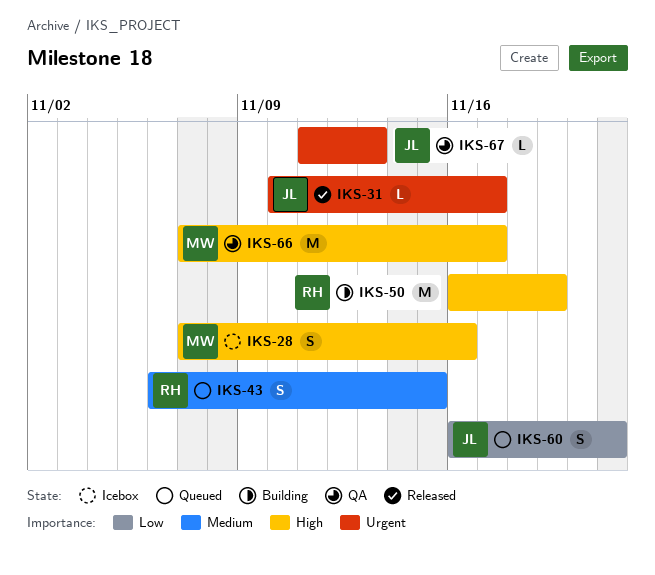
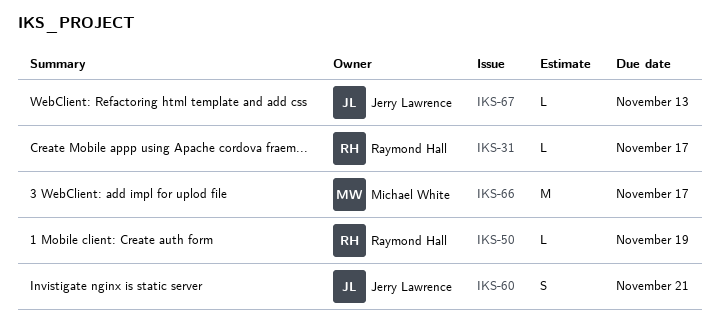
IKS-28: present -> none
IKS-31, owner: Jerry Lawrence -> Raymond Hall
IKS-43: present -> none
IKS-50, estimate: M -> L

